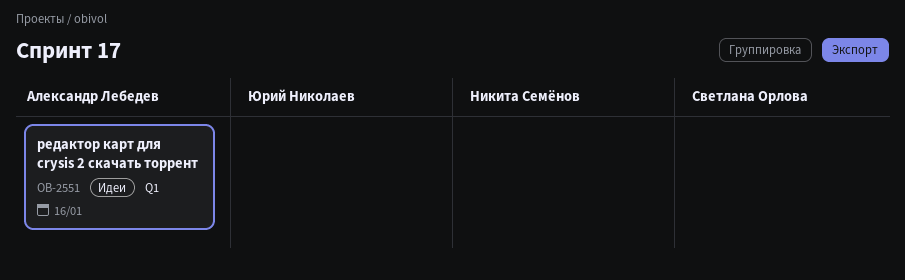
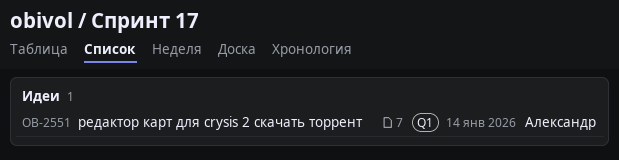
OB-2551, due: Jan 16 -> Jan 14

